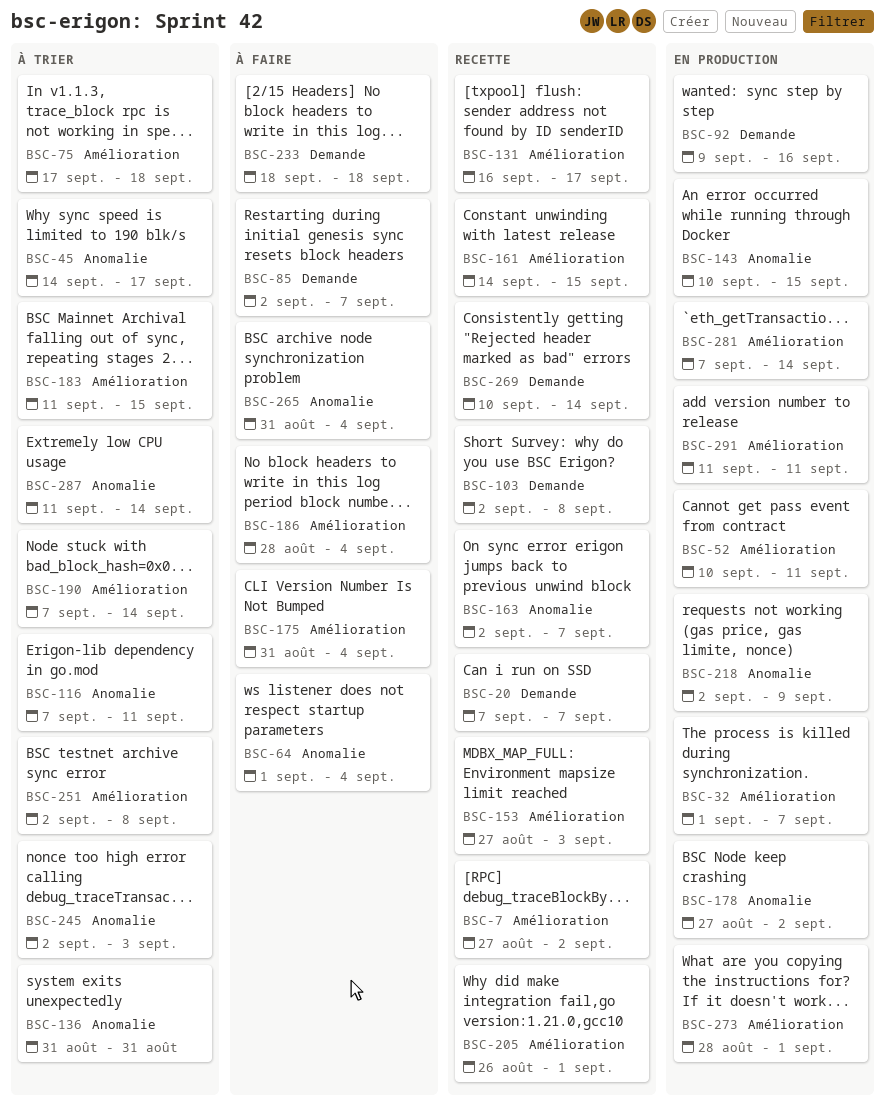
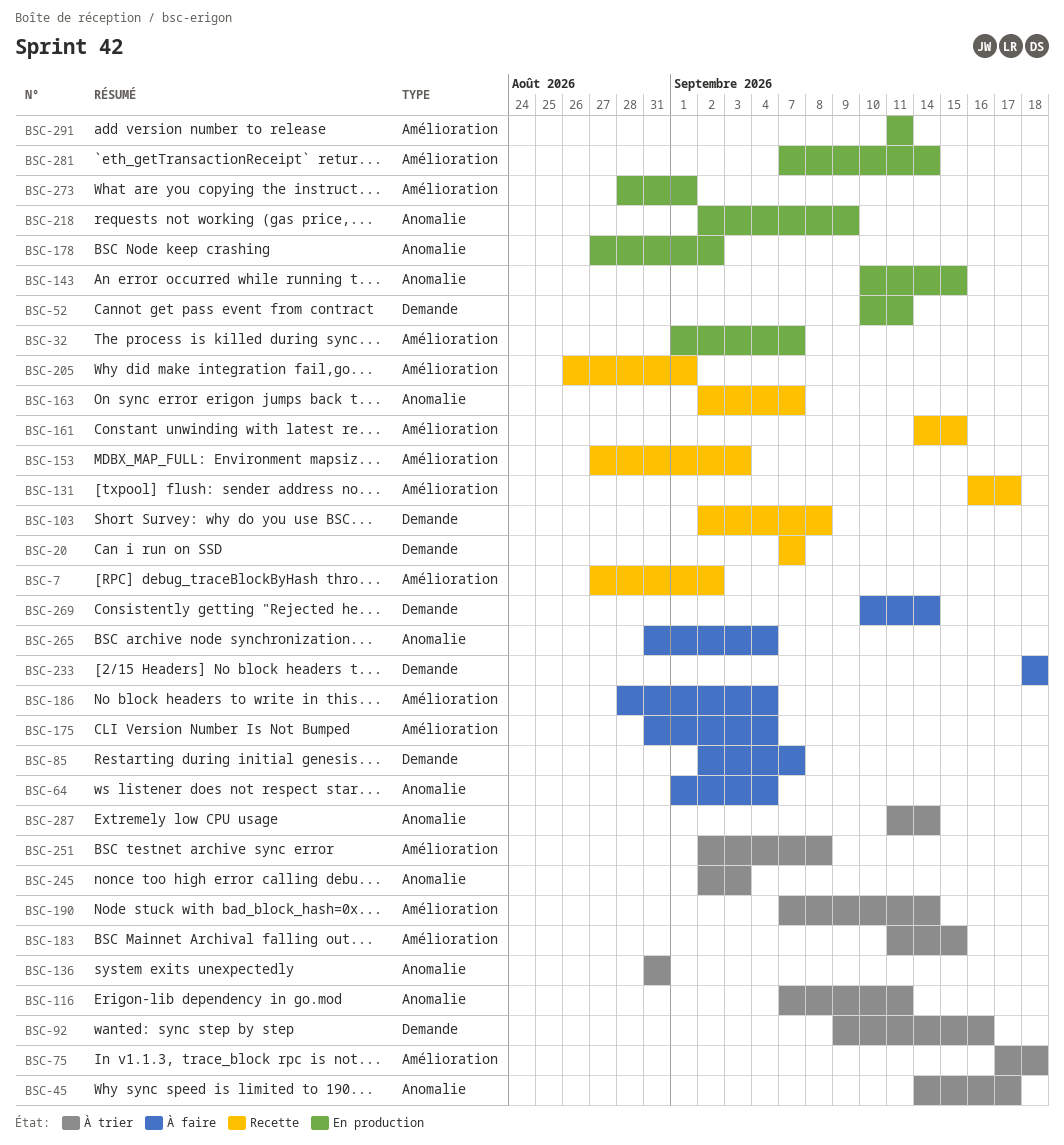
BSC-52, label: Amélioration -> Demande
BSC-92, status: En production -> À trier
BSC-269, status: Recette -> À faire

